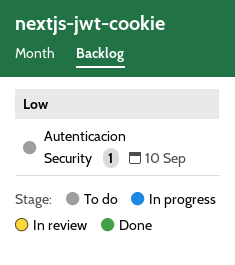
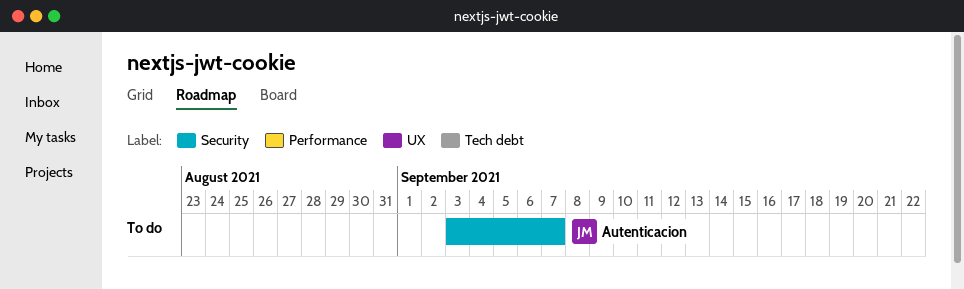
Autenticacion, due: Sep 10 -> Sep 7

